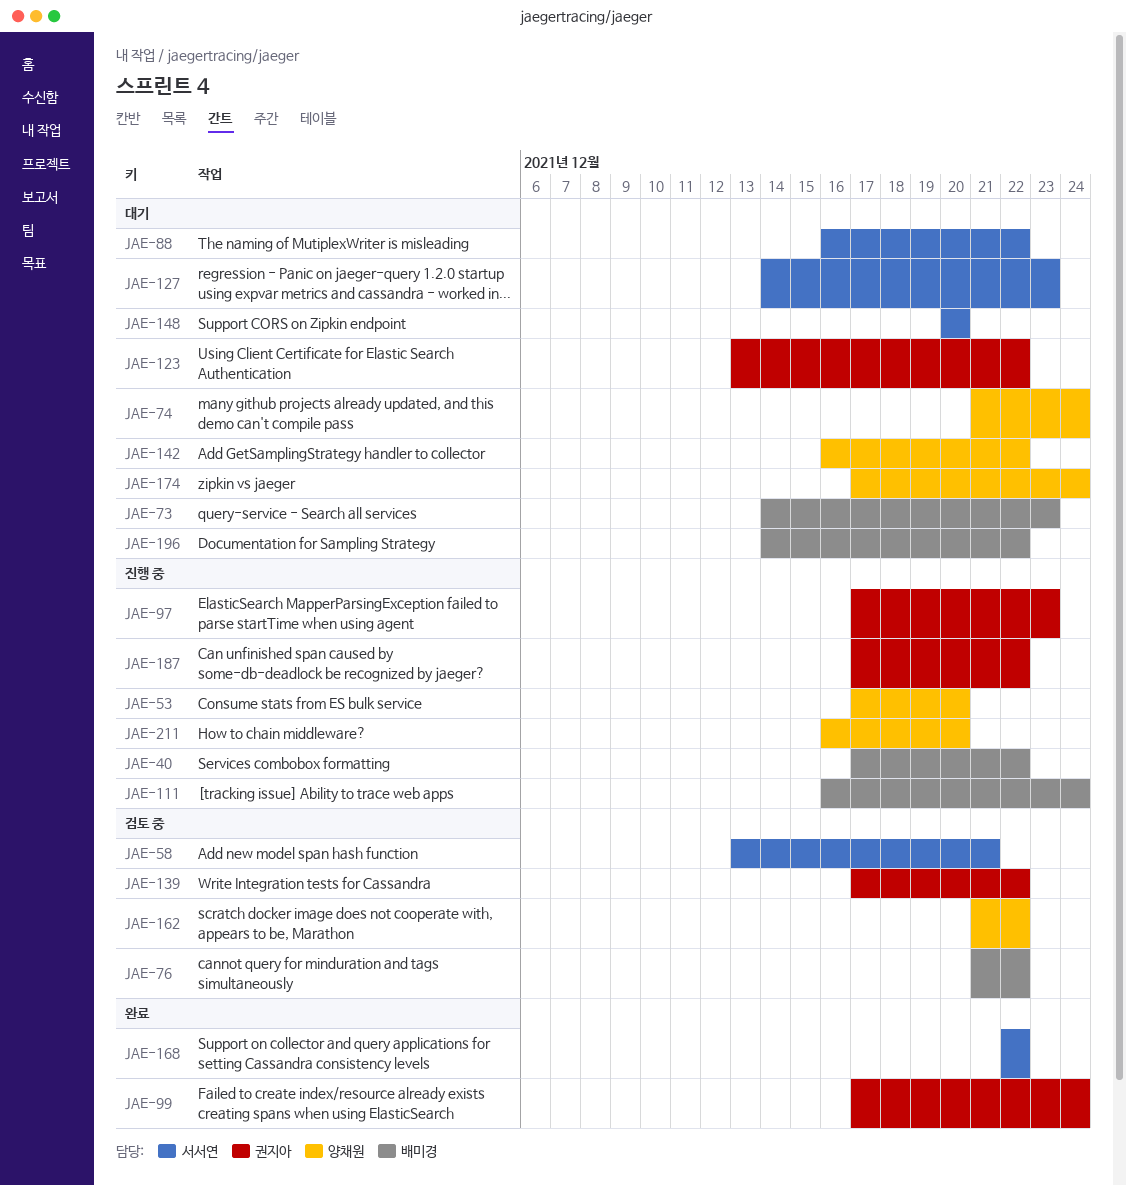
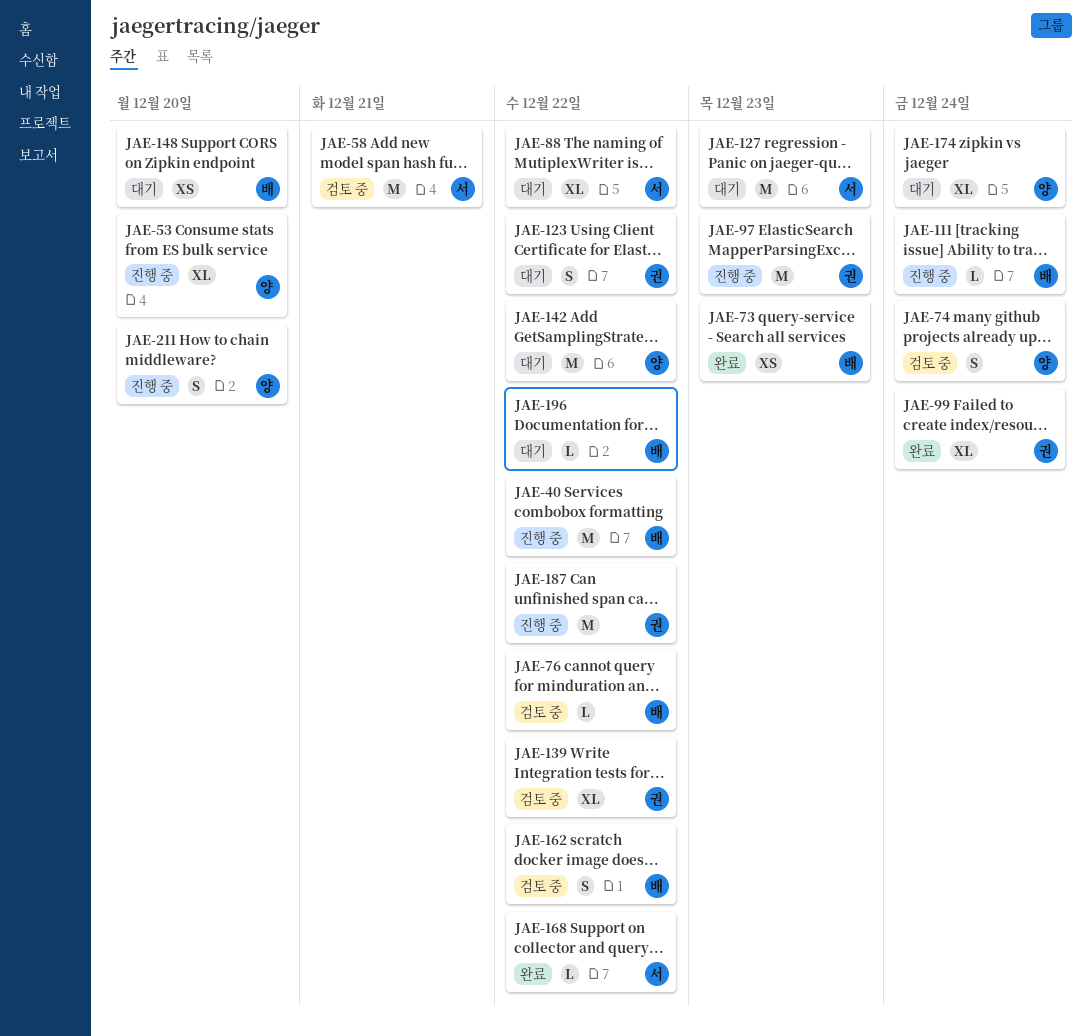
JAE-73, status: 대기 -> 완료
JAE-74, status: 대기 -> 검토 중
JAE-148, owner: 서서연 -> 배미경
JAE-162, owner: 양채원 -> 배미경

